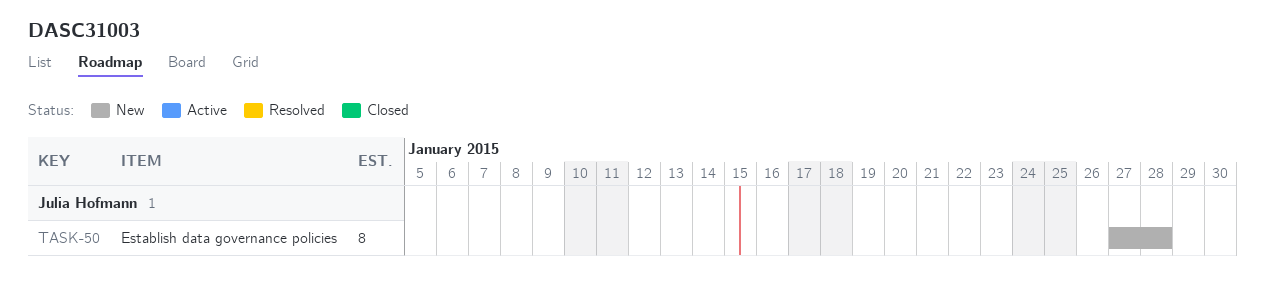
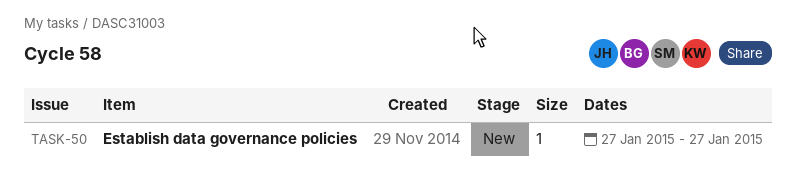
TASK-50, estimate: 8 -> 1
TASK-50, due: Jan 28 -> Jan 27

